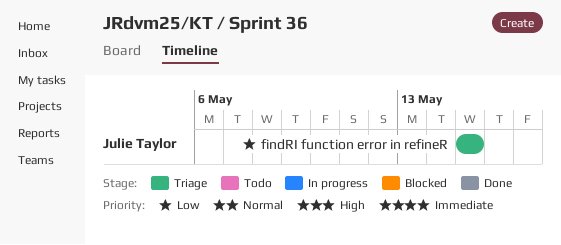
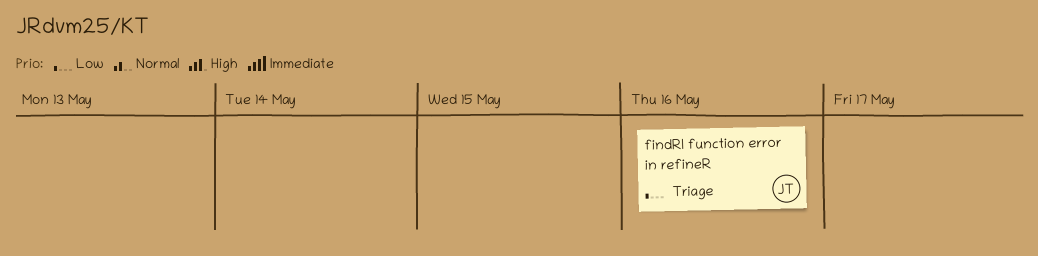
findRI function error in refineR, due: May 15 -> May 16

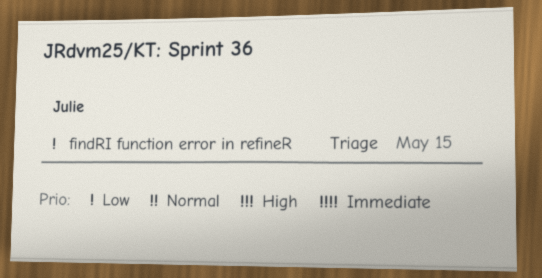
findRI function error in refineR, due: May 16 -> May 15

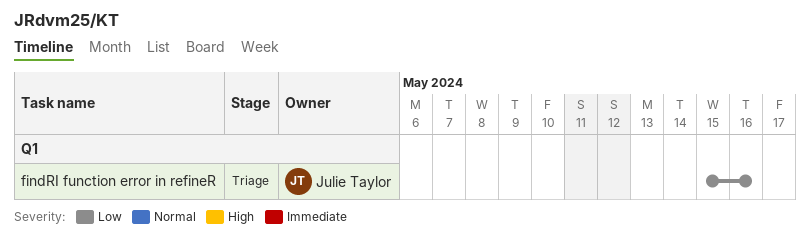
findRI function error in refineR, due: May 15 -> May 16

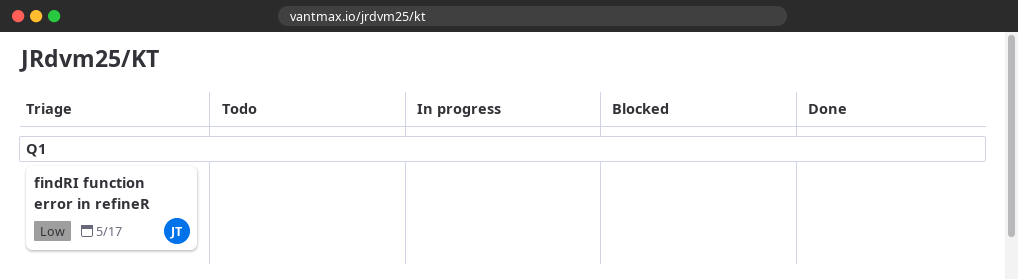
findRI function error in refineR, due: May 16 -> May 17

